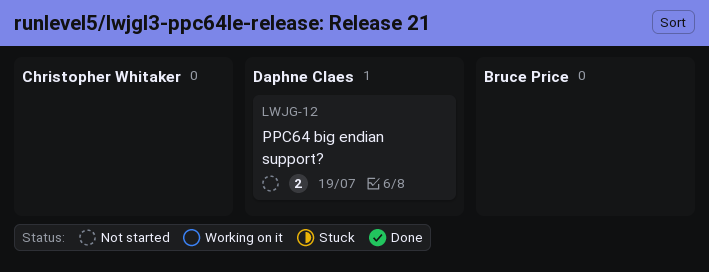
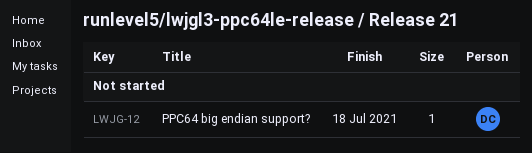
LWJG-12, estimate: 2 -> 1
LWJG-12, due: Jul 19 -> Jul 18

